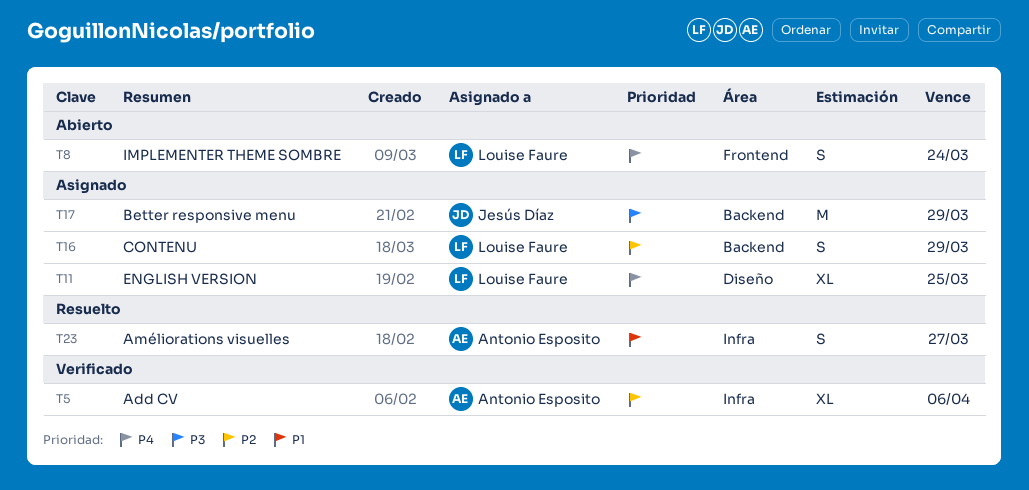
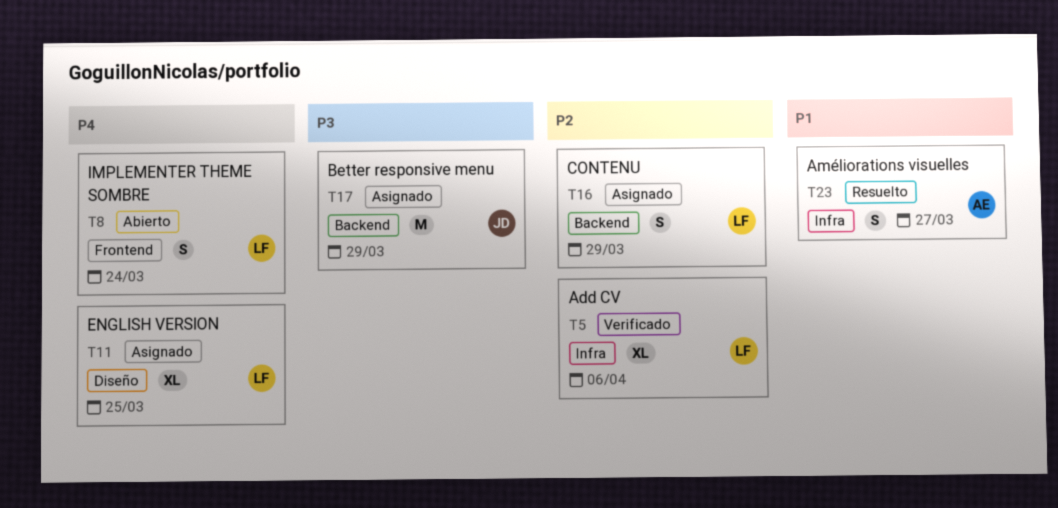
T5, owner: Antonio Esposito -> Louise Faure

